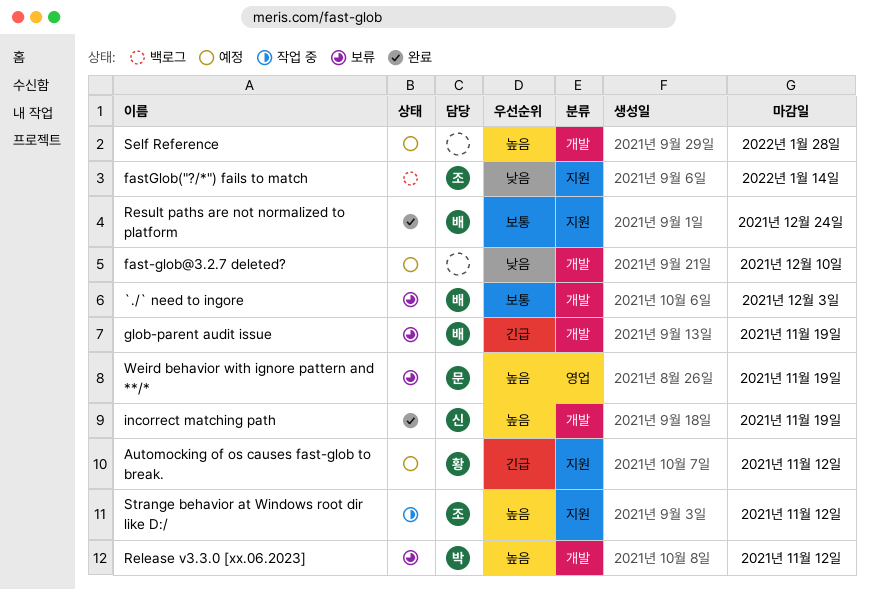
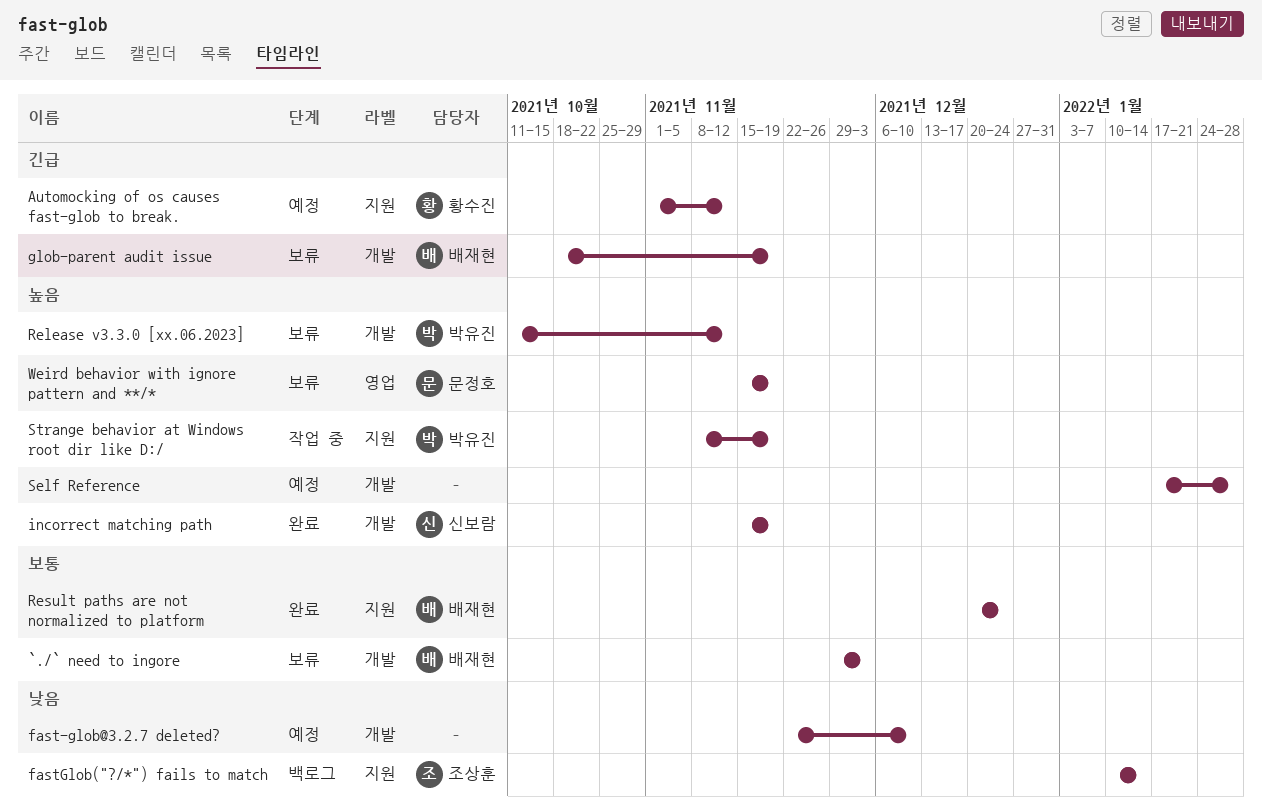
Strange behavior at Windows root dir like D:/, owner: 조상훈 -> 박유진
Strange behavior at Windows root dir like D:/, due: Nov 12 -> Nov 19

